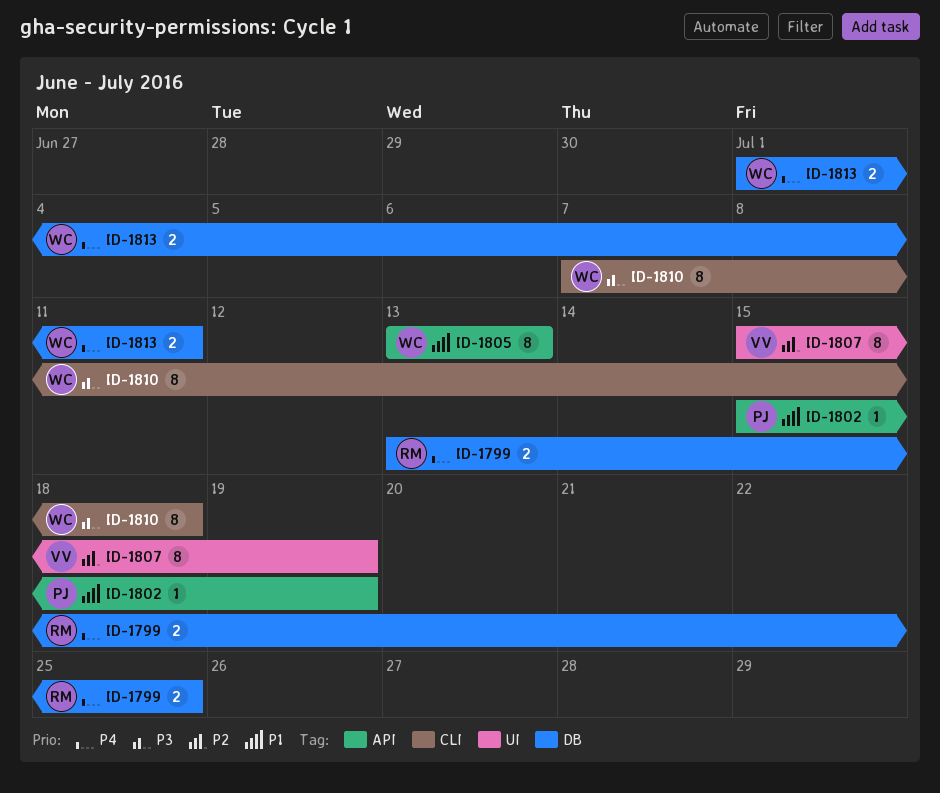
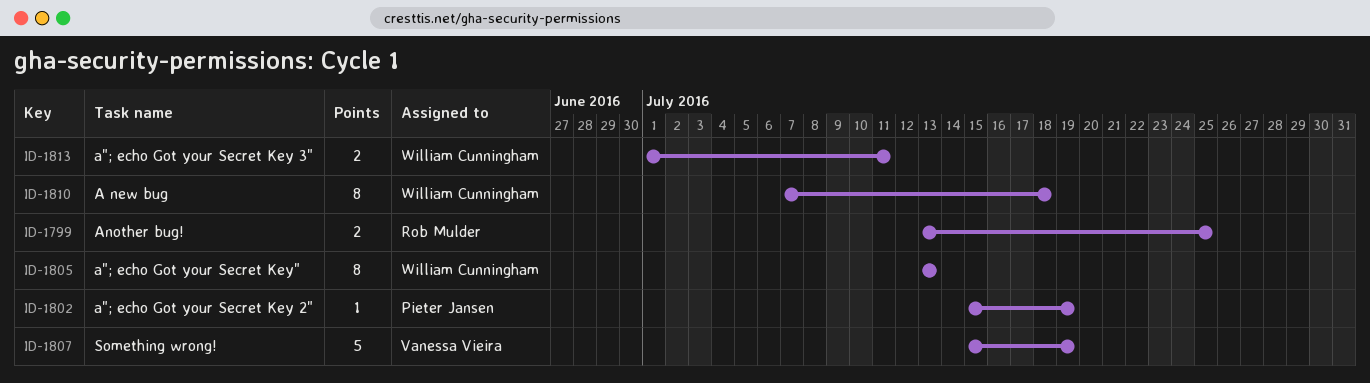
ID-1807, estimate: 8 -> 5

